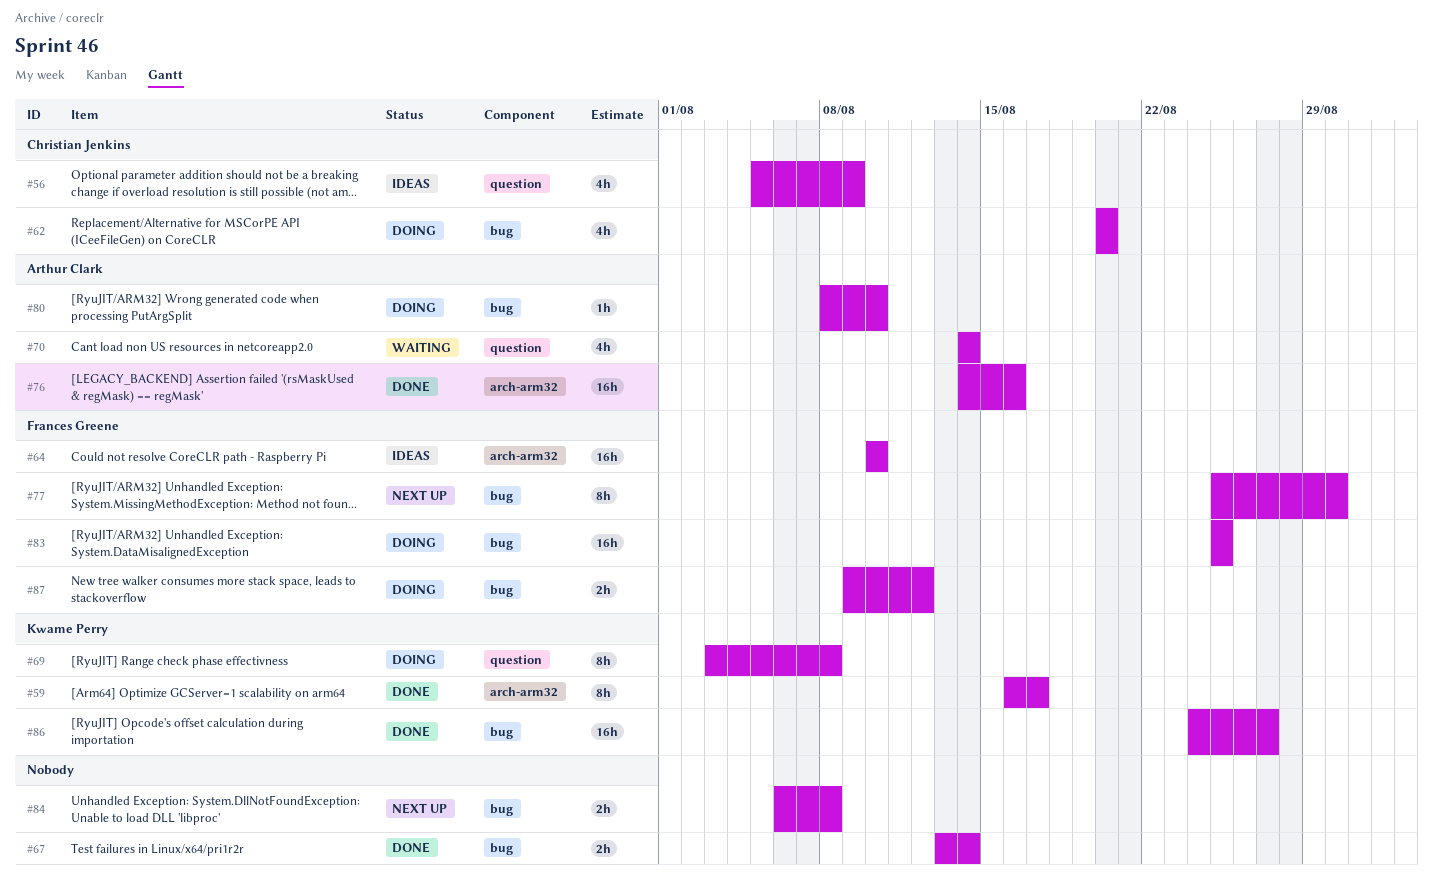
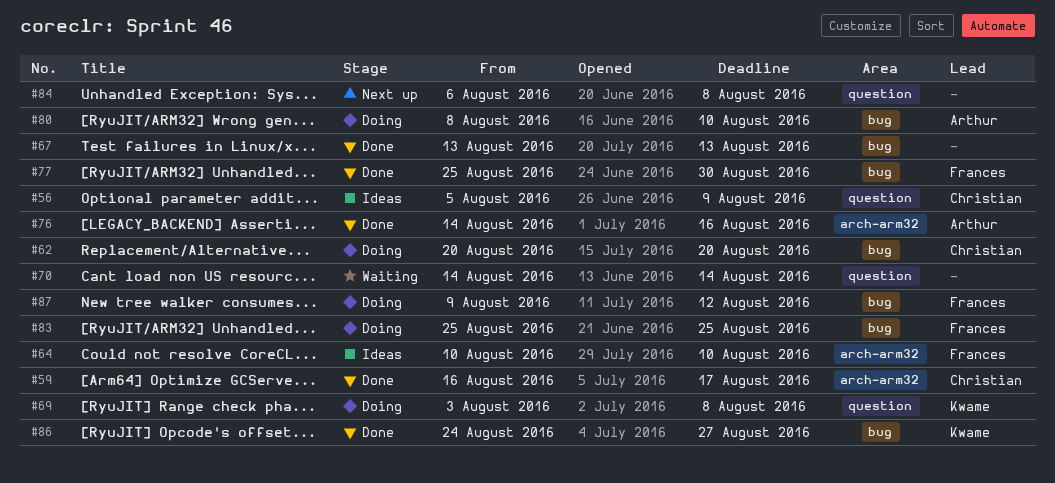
#59, owner: Kwame Perry -> Christian Jenkins
#67, due: Aug 14 -> Aug 13
#70, owner: Arthur Clark -> none
#77, status: Next up -> Done
#84, label: bug -> question

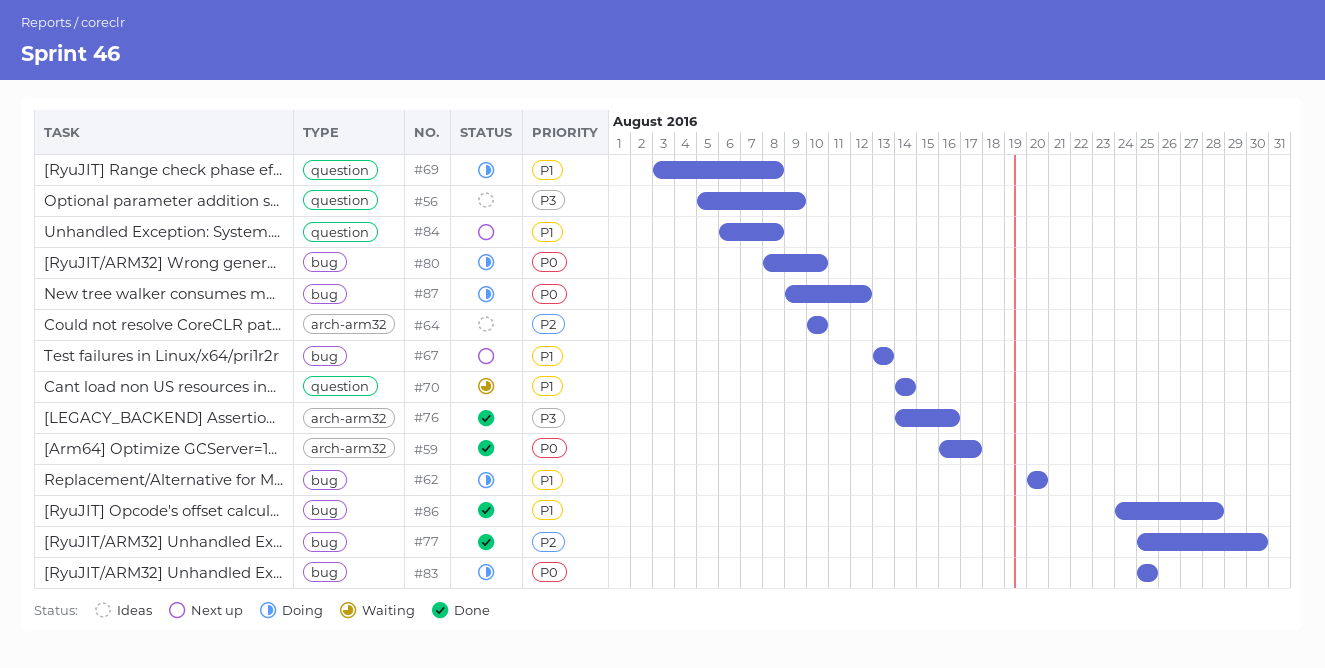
#67, status: Done -> Next up
#86, due: Aug 27 -> Aug 28

